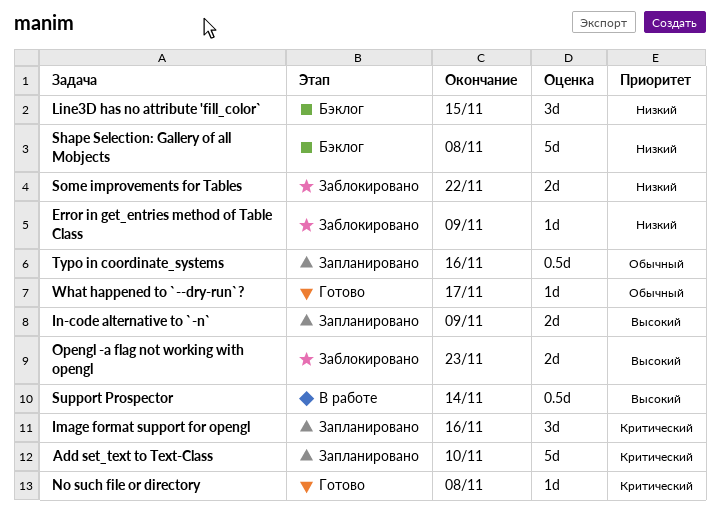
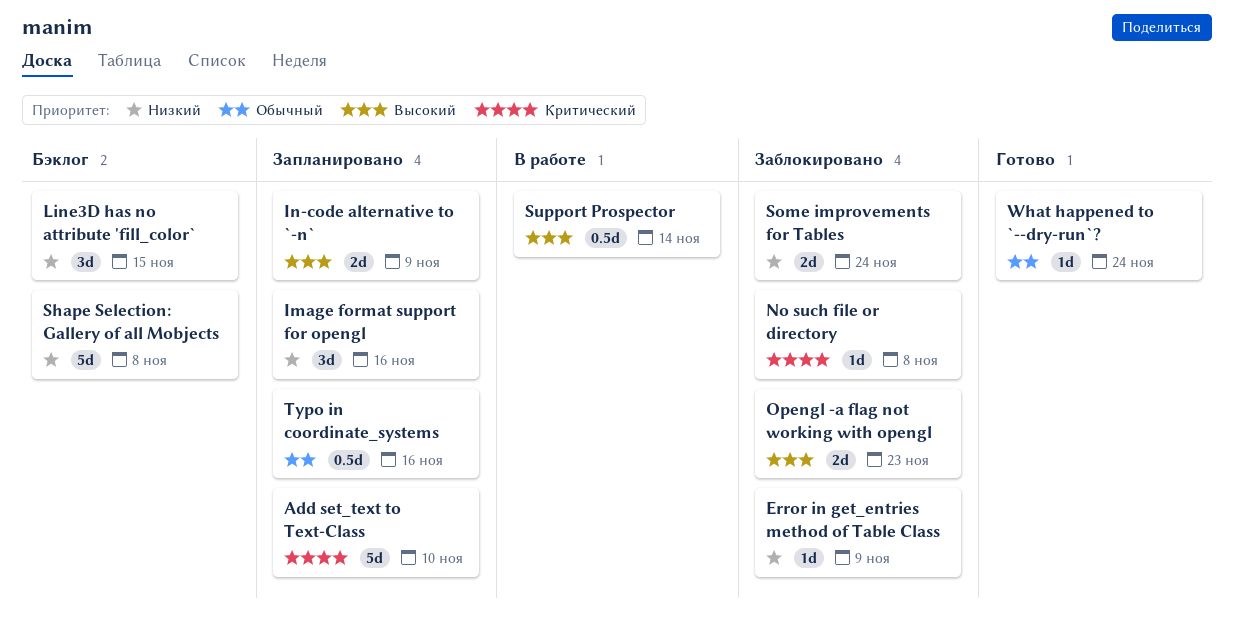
Image format support for opengl, priority: Критический -> Низкий
No such file or directory, status: Готово -> Заблокировано
Some improvements for Tables, due: Nov 22 -> Nov 24
What happened to `--dry-run`?, due: Nov 17 -> Nov 24

